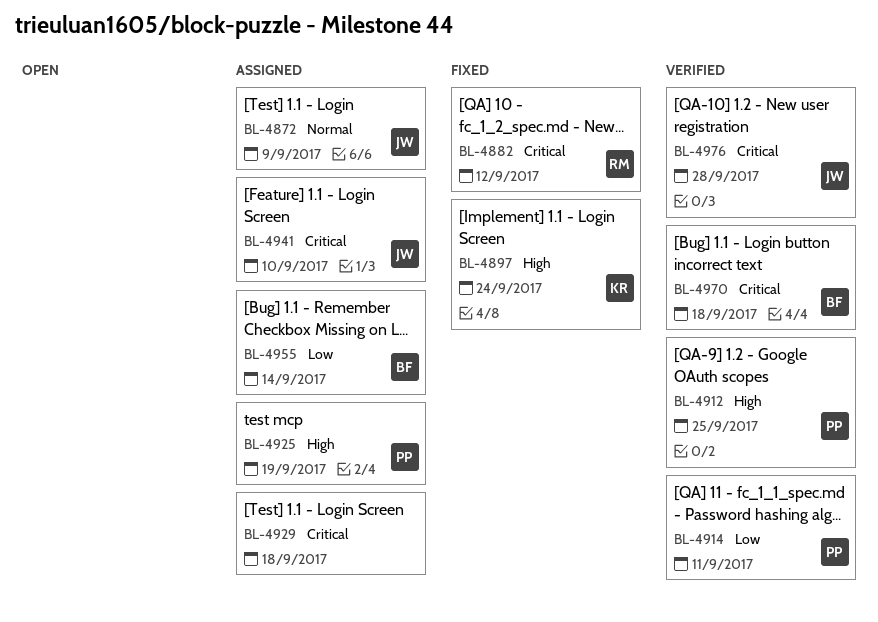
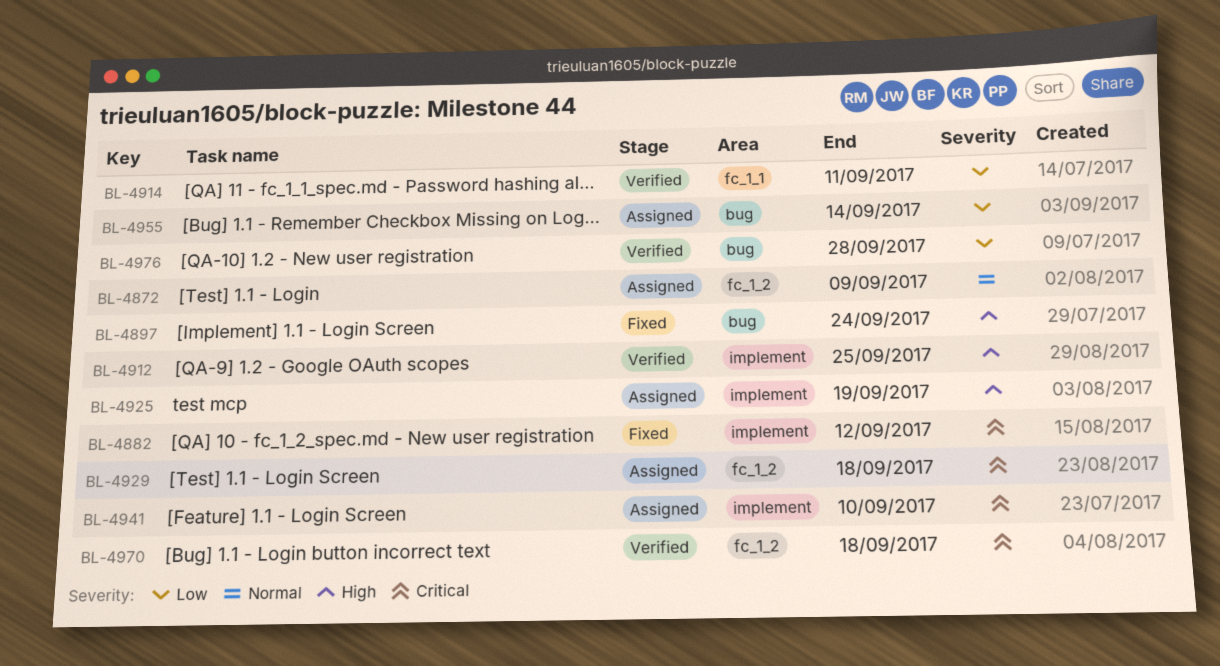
BL-4976, priority: Critical -> Low

